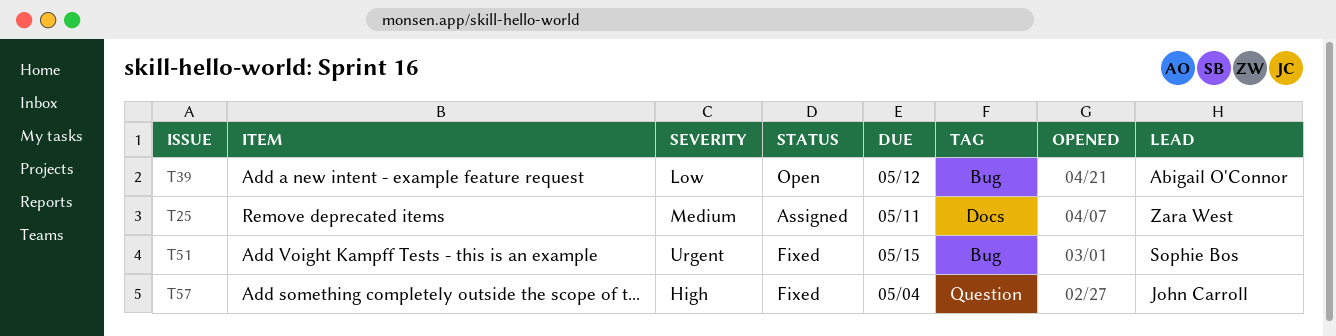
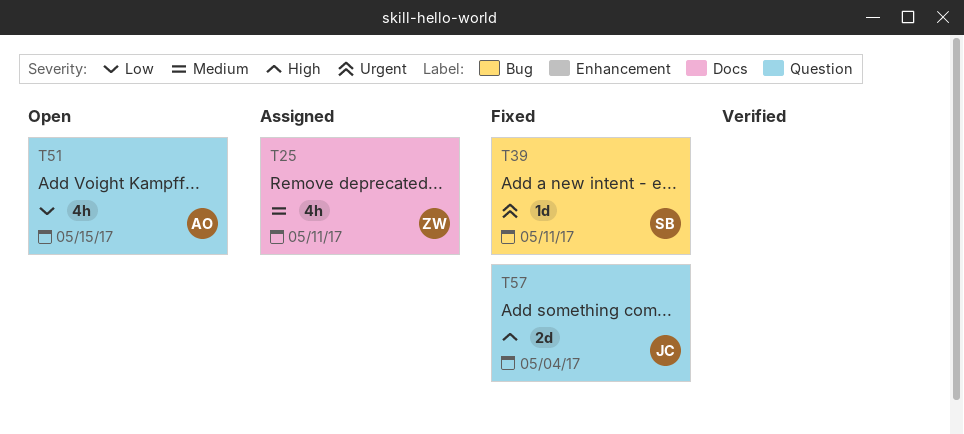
T39, status: Open -> Fixed
T39, owner: Abigail O'Connor -> Sophie Bos
T39, priority: Low -> Urgent
T39, due: May 12 -> May 11
T51, status: Fixed -> Open
T51, owner: Sophie Bos -> Abigail O'Connor
T51, priority: Urgent -> Low
T51, label: Bug -> Question

